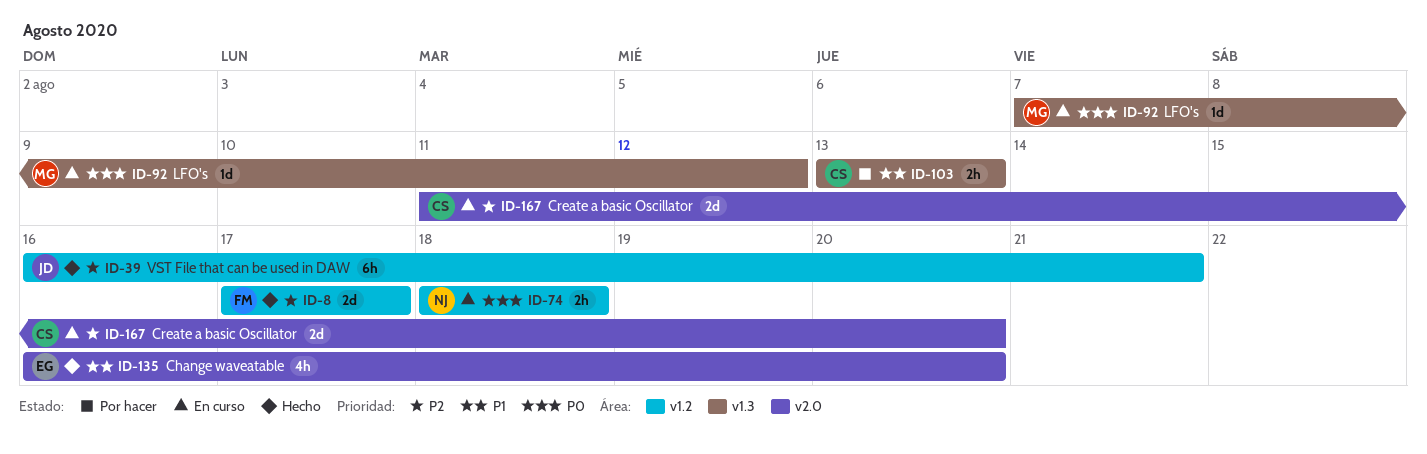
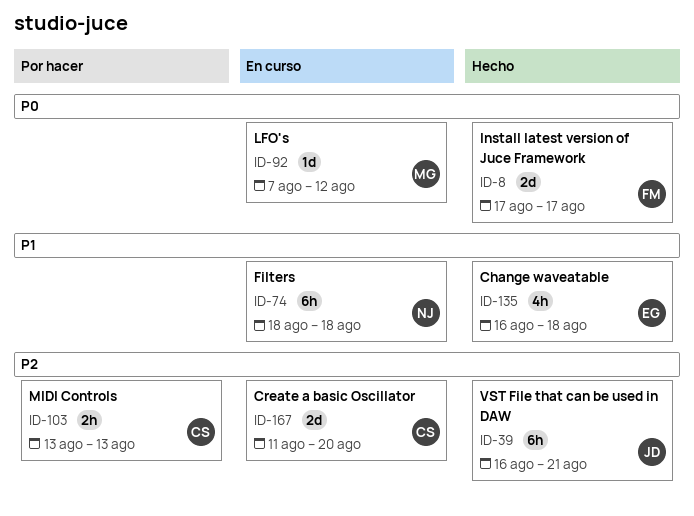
ID-8, priority: P2 -> P0
ID-74, priority: P0 -> P1
ID-74, estimate: 2h -> 6h
ID-103, priority: P1 -> P2
ID-135, due: Aug 20 -> Aug 18

